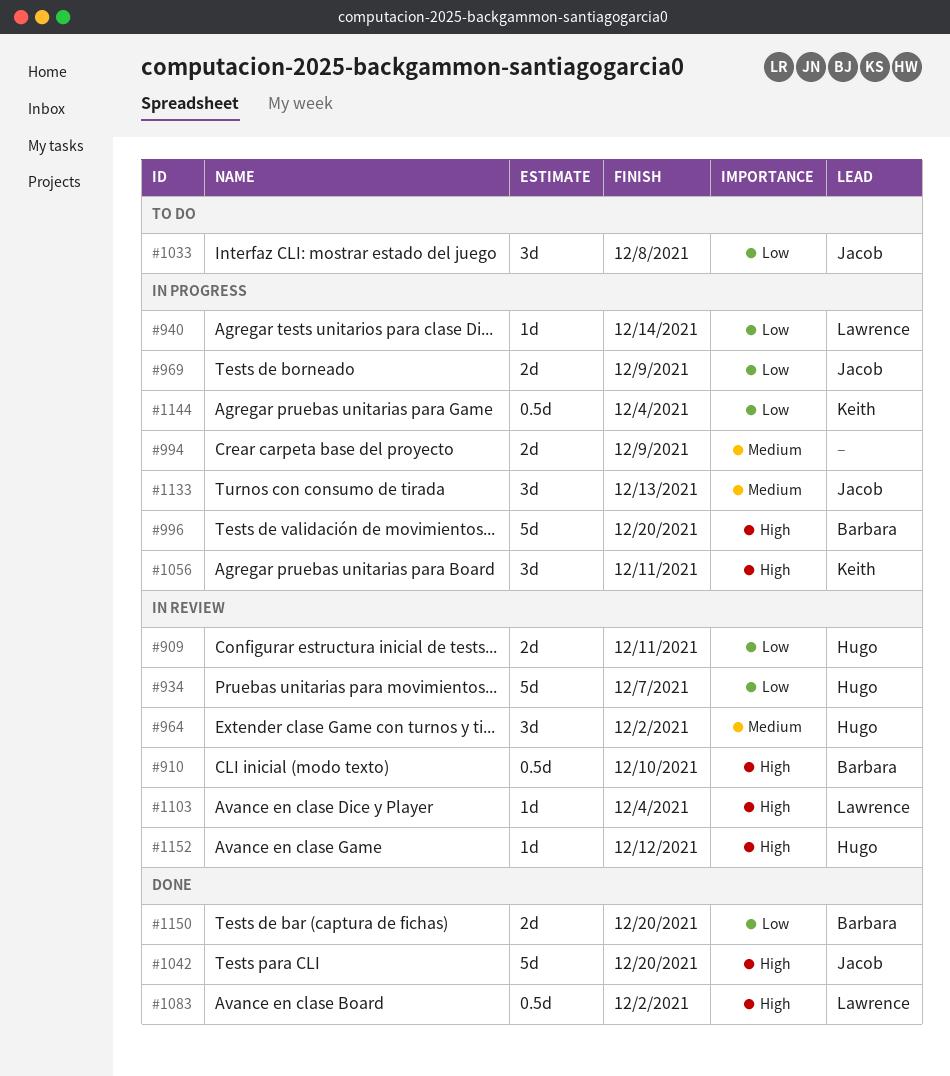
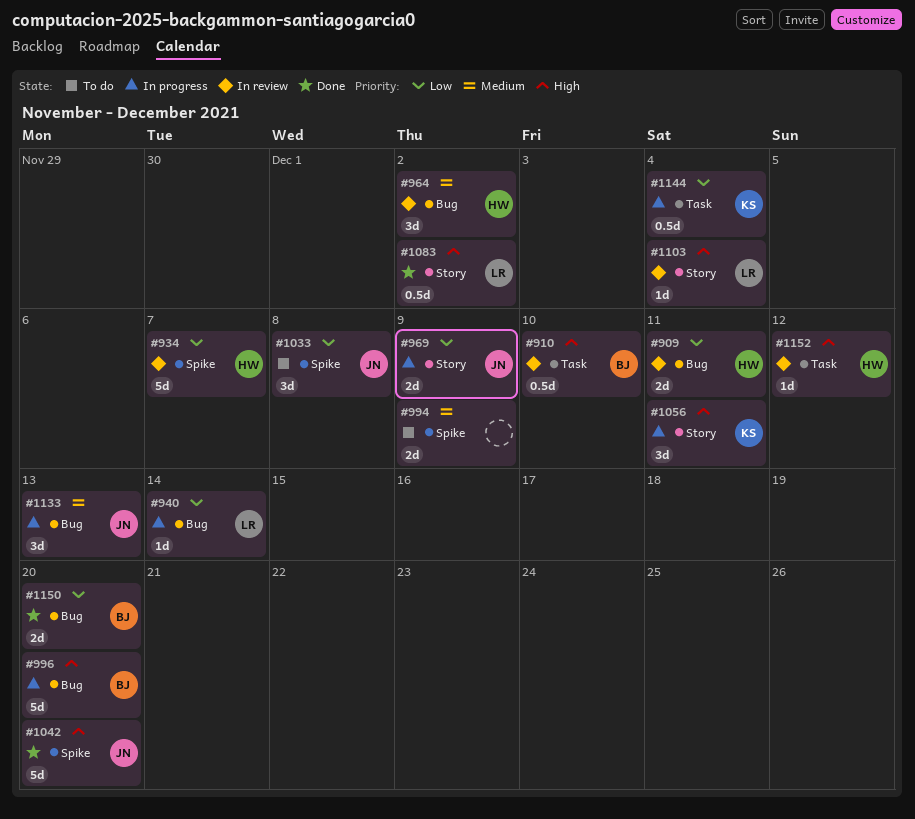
#994, status: In progress -> To do

